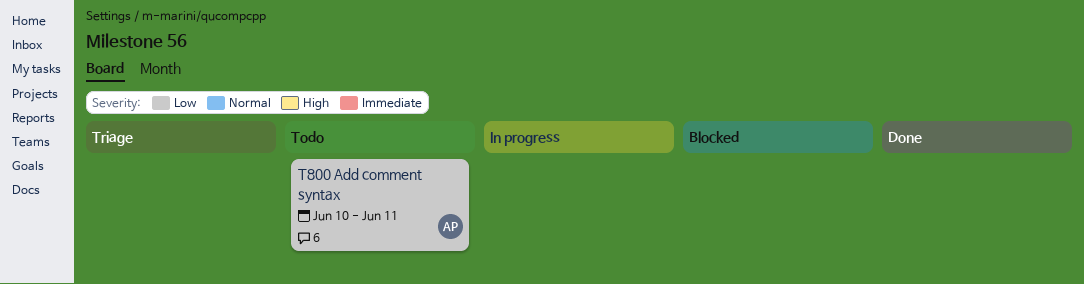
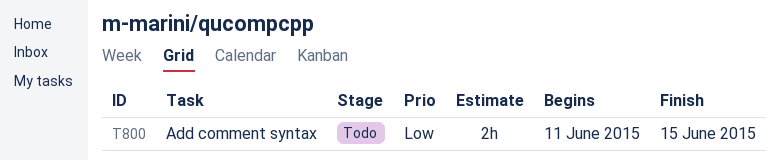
T800, start: Jun 10 -> Jun 11
T800, due: Jun 11 -> Jun 15

